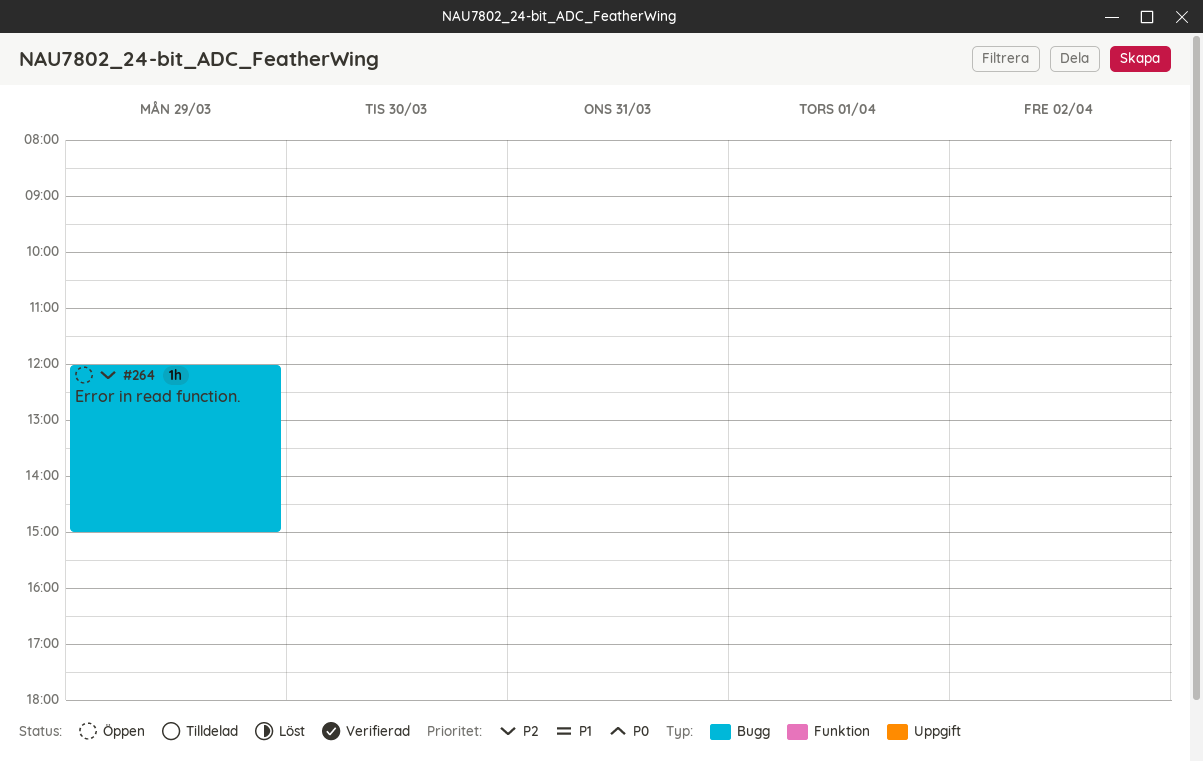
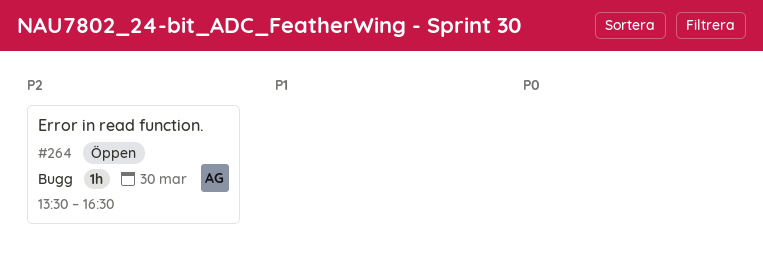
#264, day: Mar 29 -> Mar 30
#264, begins: 12:00 -> 13:30
#264, ends: 15:00 -> 16:30

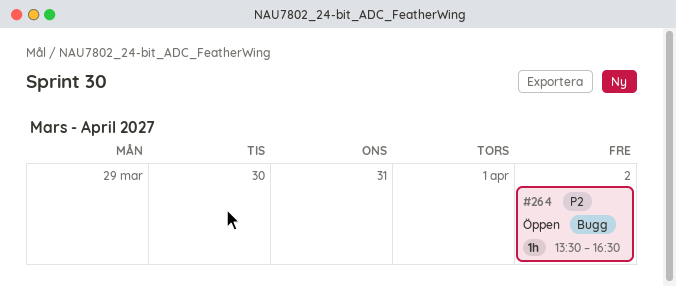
#264, day: Mar 30 -> Apr 2

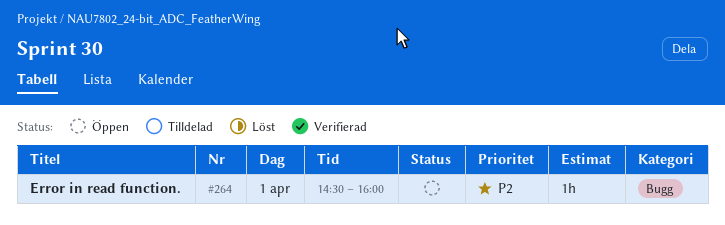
#264, day: Apr 2 -> Apr 1
#264, begins: 13:30 -> 14:30
#264, ends: 16:30 -> 16:00

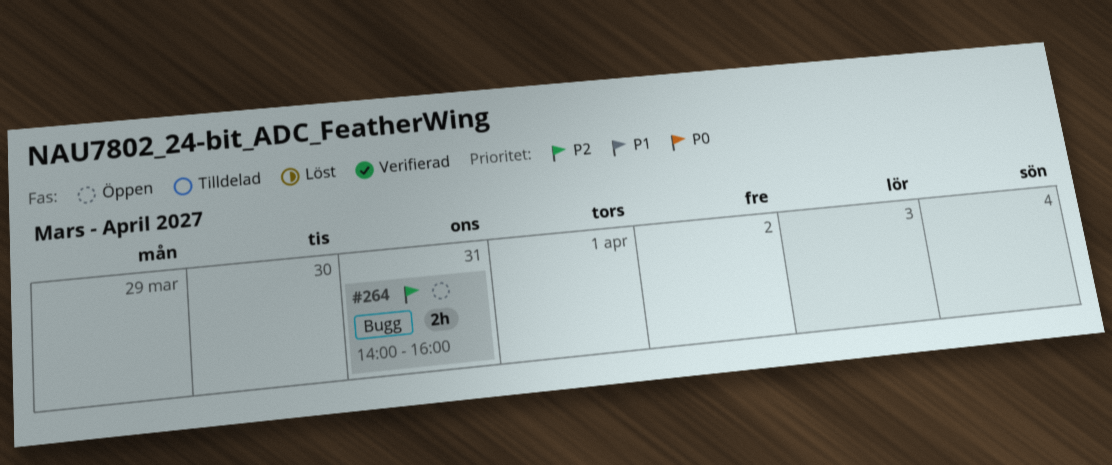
#264, estimate: 1h -> 2h
#264, day: Apr 1 -> Mar 31
#264, begins: 14:30 -> 14:00

